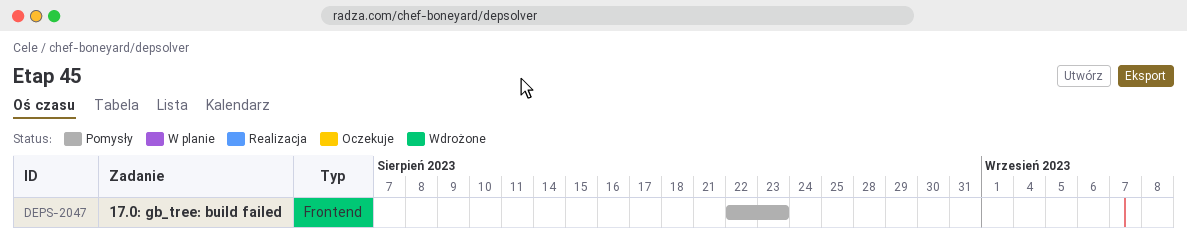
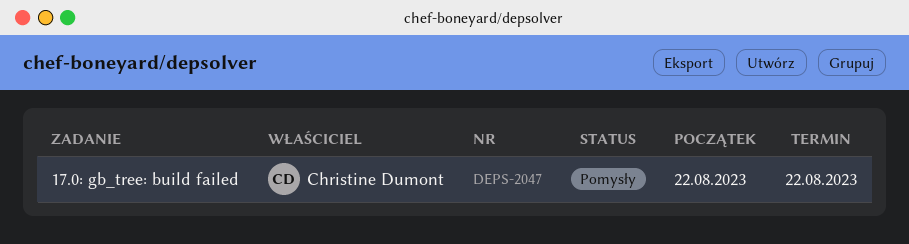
DEPS-2047, due: Aug 23 -> Aug 22

